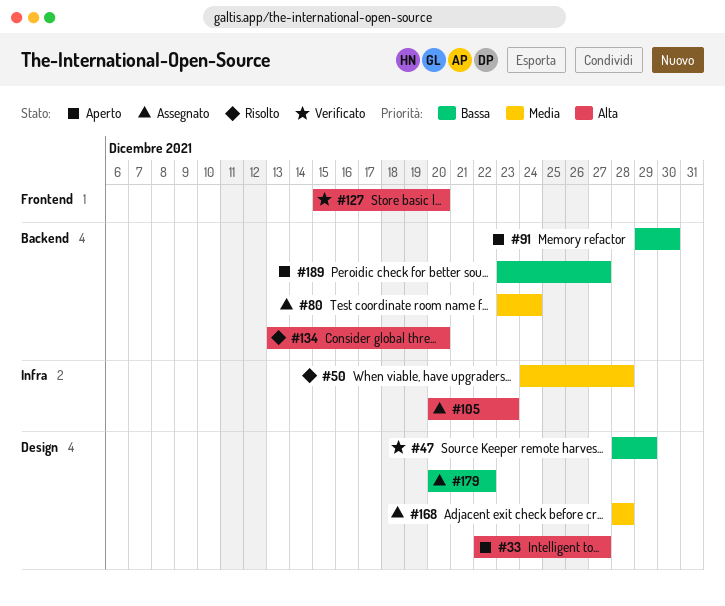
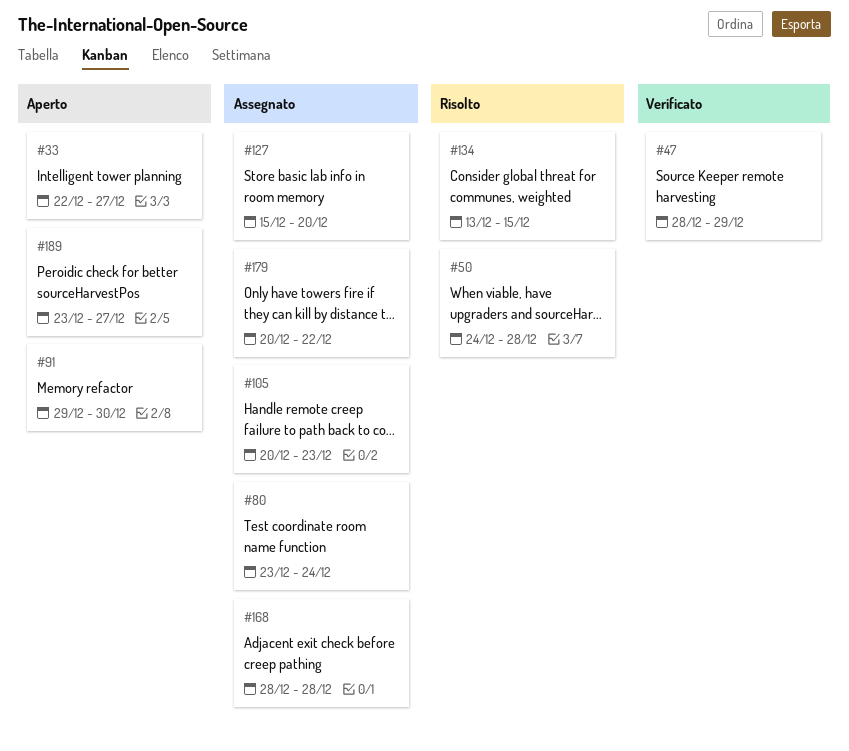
#127, status: Verificato -> Assegnato
#134, due: Dec 20 -> Dec 15

